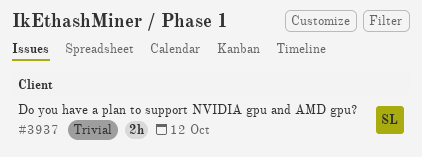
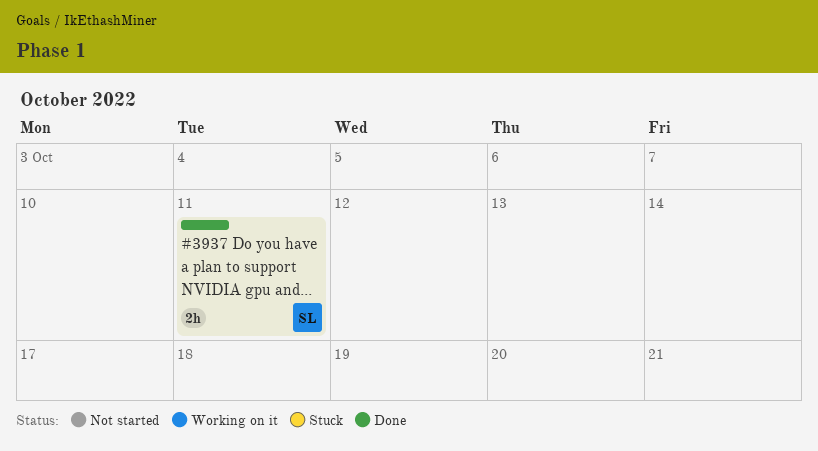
#3937, due: Oct 12 -> Oct 11

